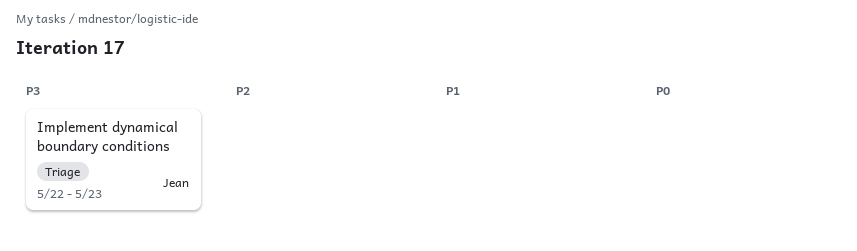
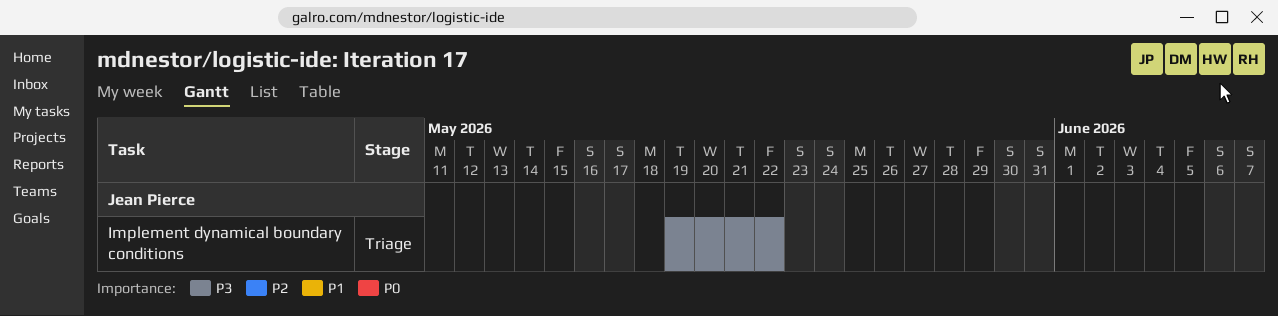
Implement dynamical boundary conditions, start: May 22 -> May 19
Implement dynamical boundary conditions, due: May 23 -> May 22

